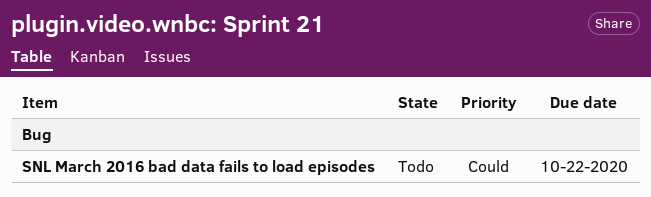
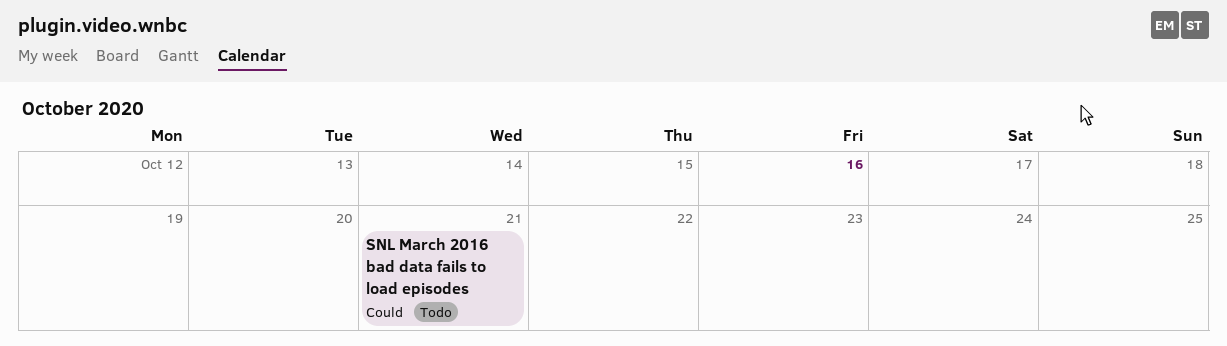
SNL March 2016 bad data fails to load episodes, due: Oct 22 -> Oct 21

